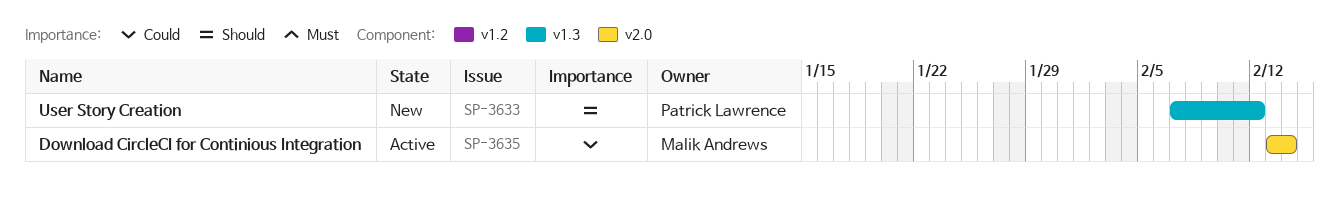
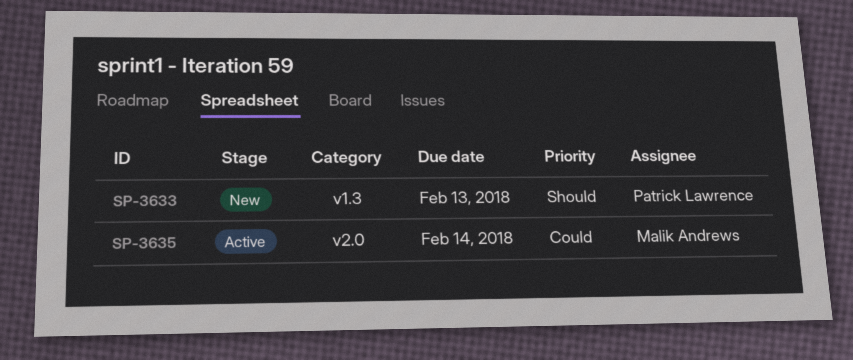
SP-3633, due: Feb 12 -> Feb 13

